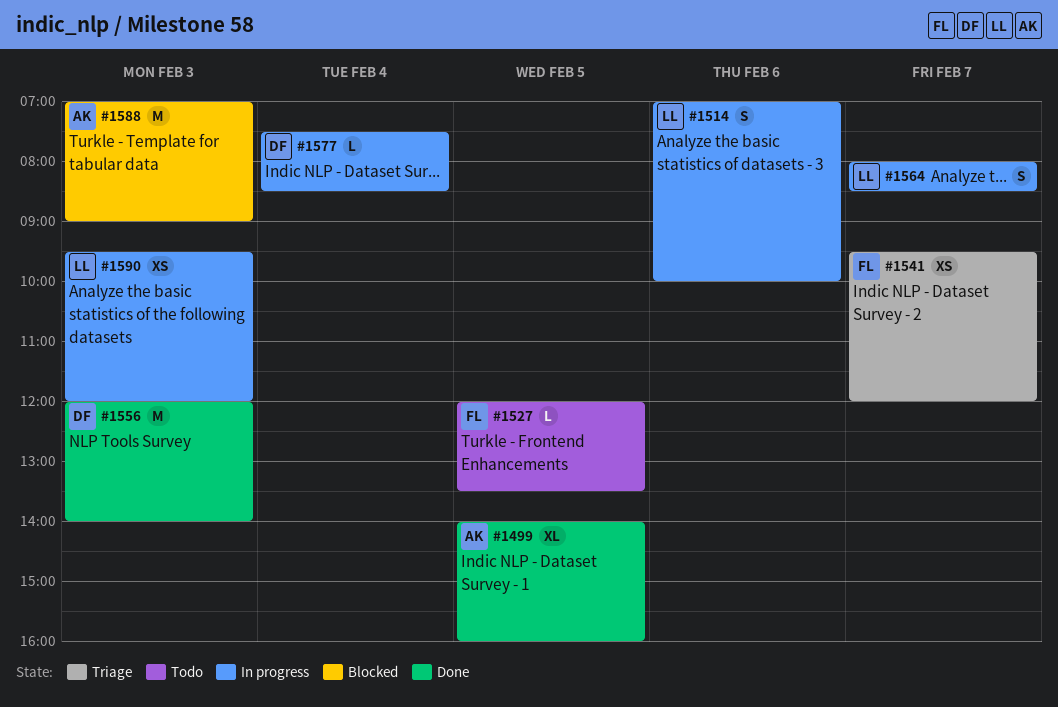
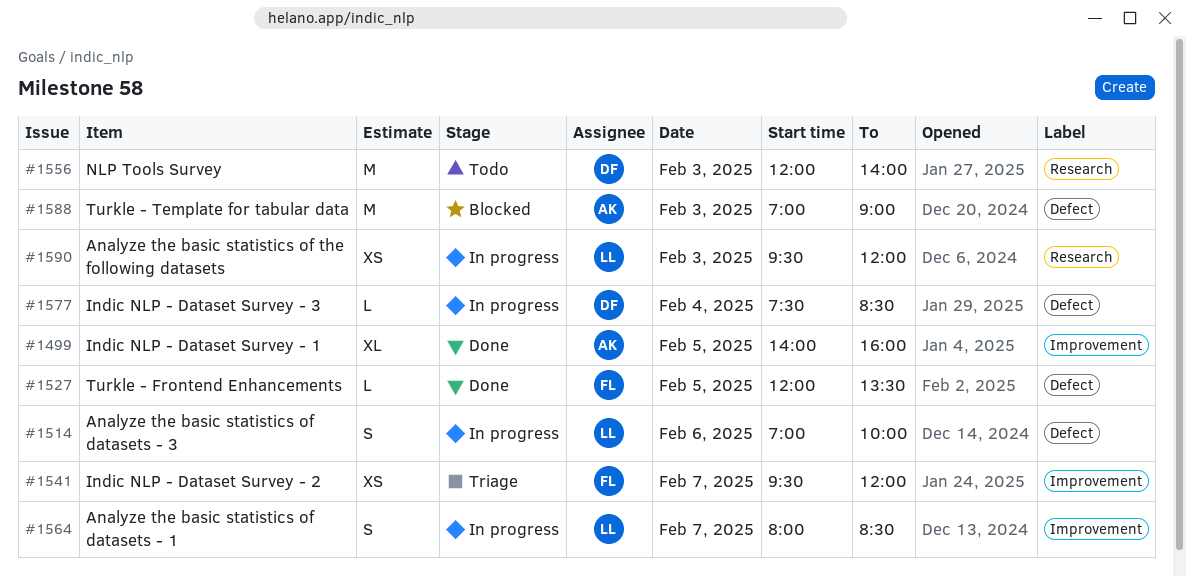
#1527, status: Todo -> Done
#1556, status: Done -> Todo

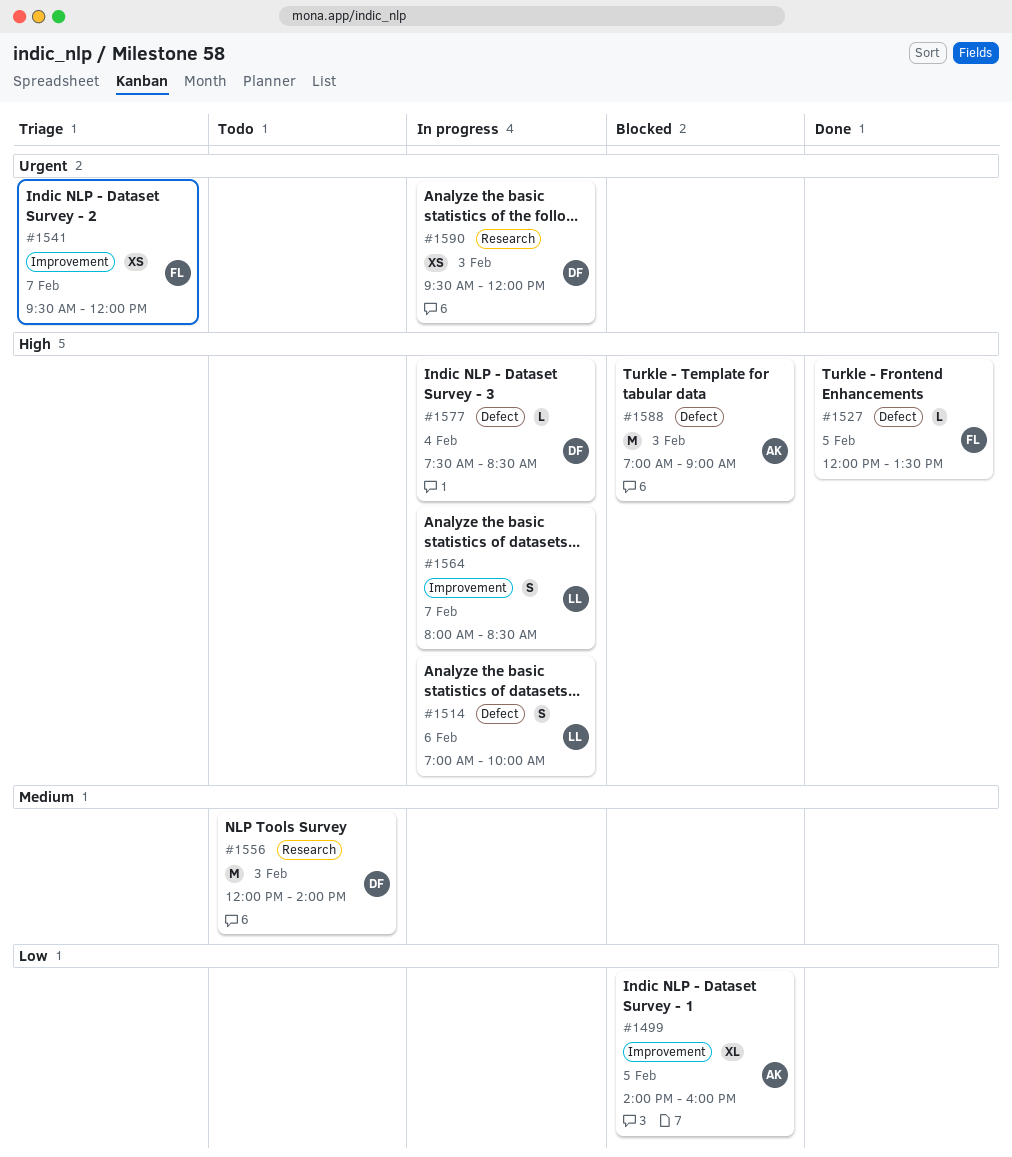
#1499, status: Done -> Blocked
#1590, owner: LL -> DF

